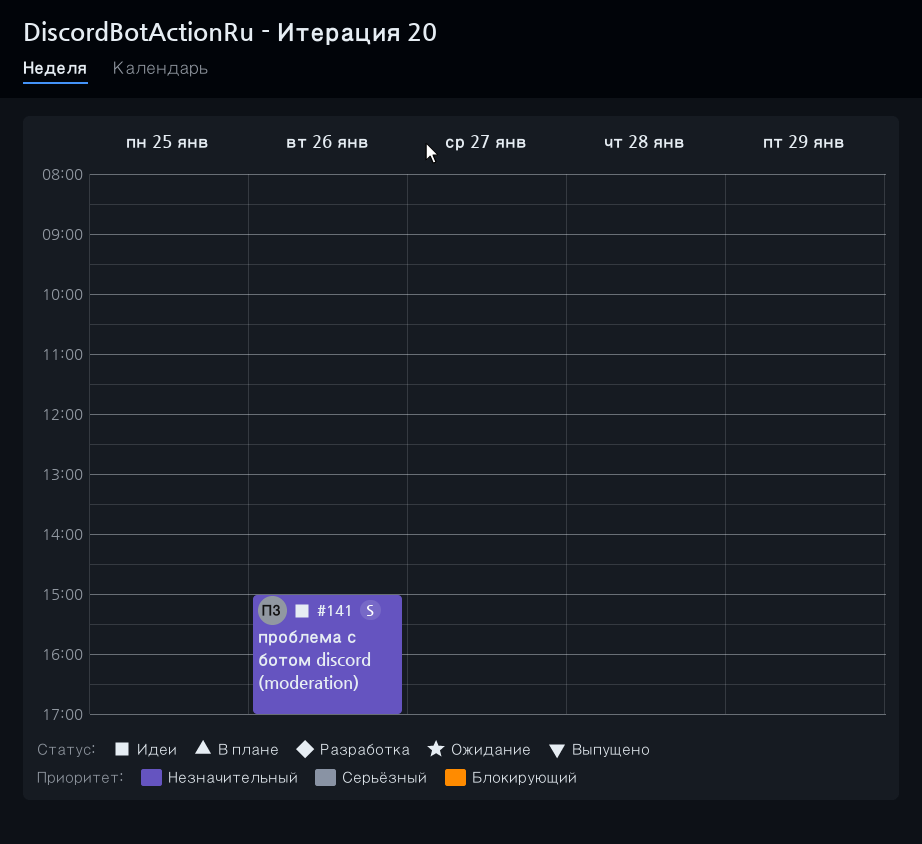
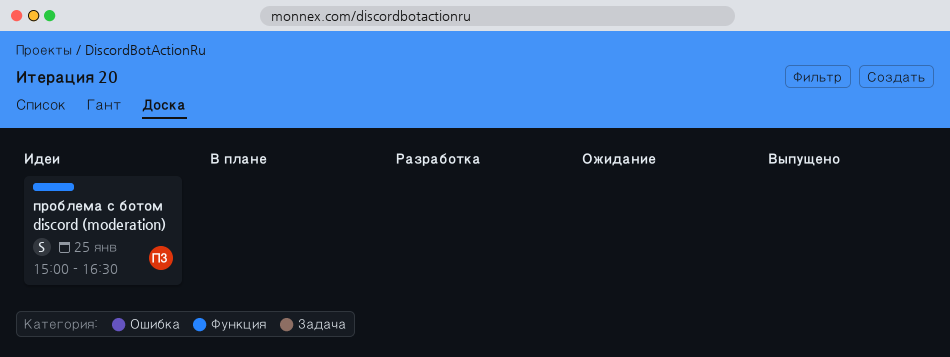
проблема с ботом discord (moderation), day: Jan 26 -> Jan 25
проблема с ботом discord (moderation), ends: 17:00 -> 16:30

